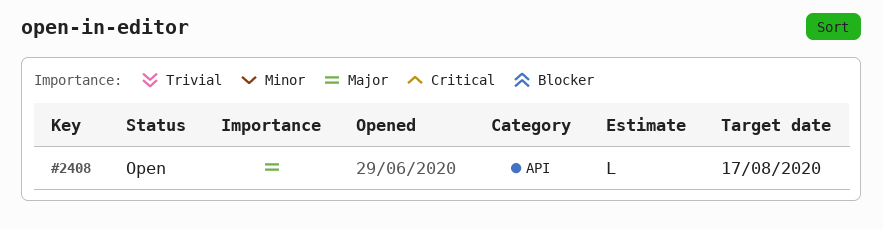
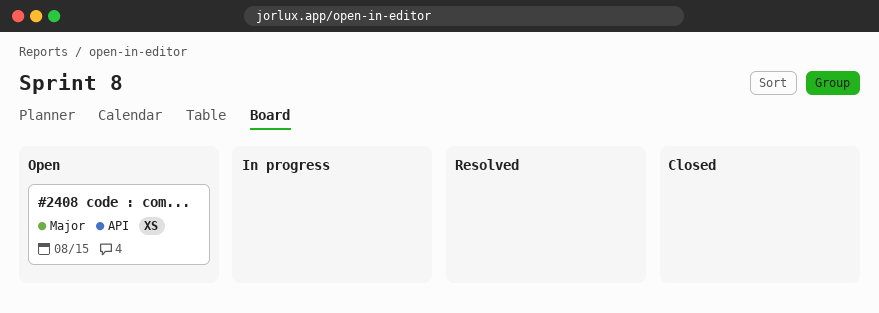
#2408, estimate: L -> XS
#2408, due: Aug 17 -> Aug 15

